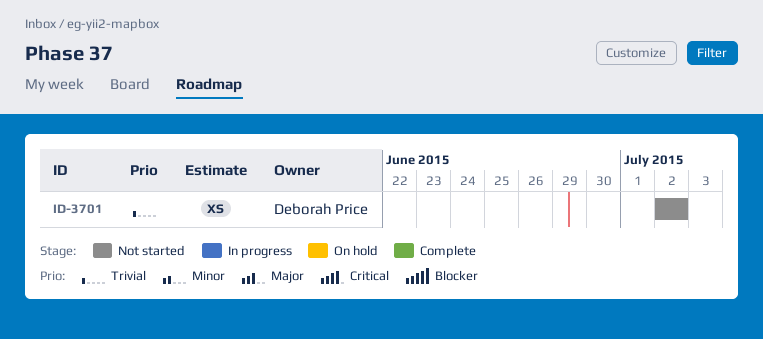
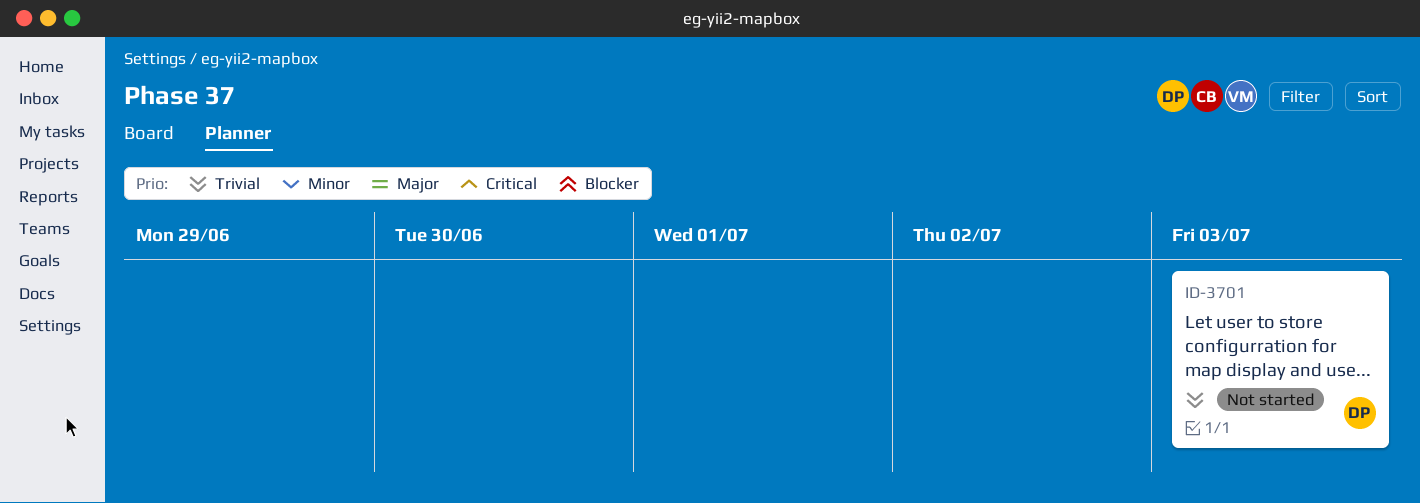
ID-3701, due: Jul 2 -> Jul 3

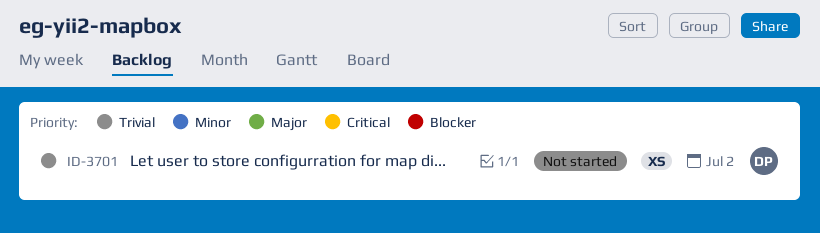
ID-3701, due: Jul 3 -> Jul 2

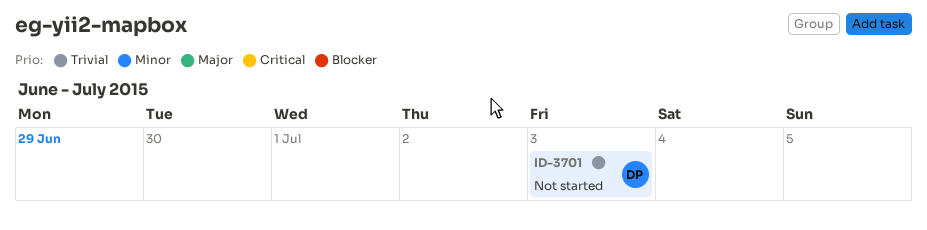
ID-3701, due: Jul 2 -> Jul 3

